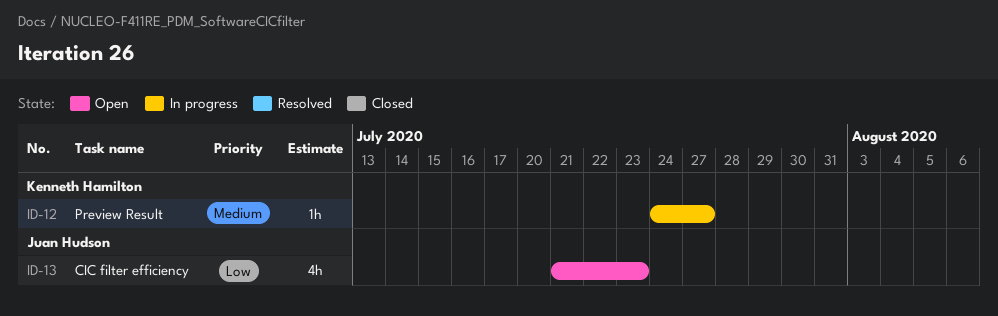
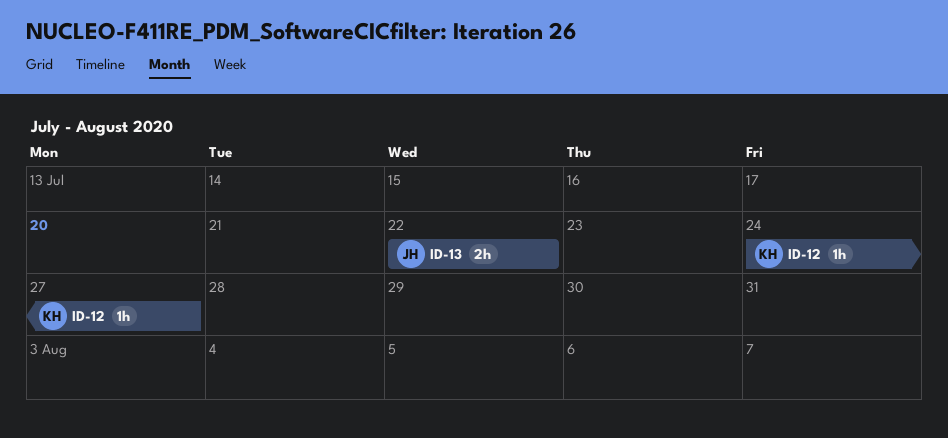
ID-13, estimate: 4h -> 2h
ID-13, start: Jul 21 -> Jul 22
ID-13, due: Jul 23 -> Jul 22

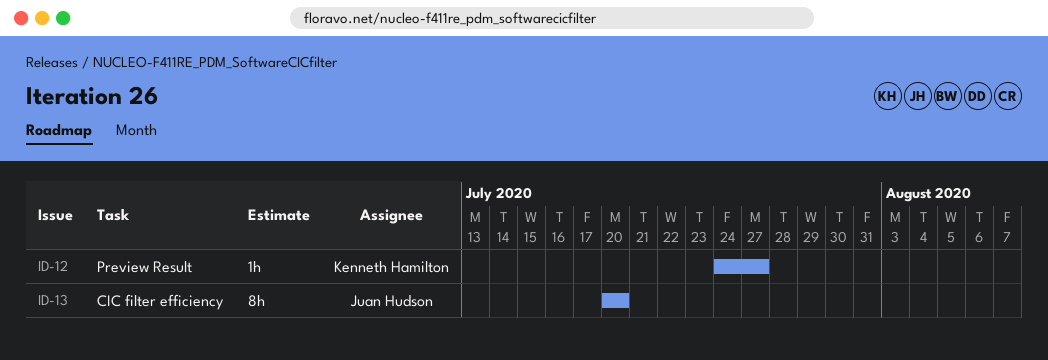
ID-13, estimate: 2h -> 8h
ID-13, start: Jul 22 -> Jul 20
ID-13, due: Jul 22 -> Jul 20

